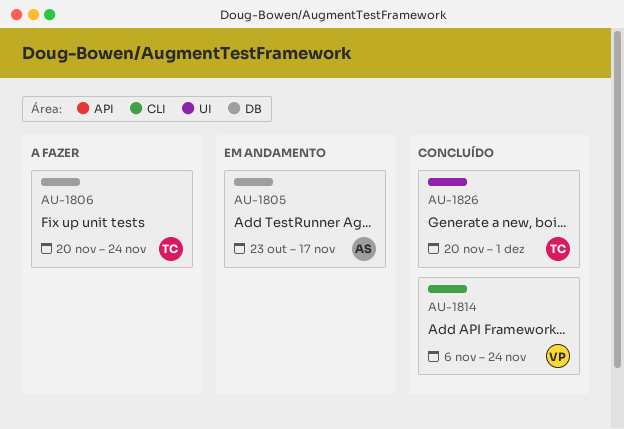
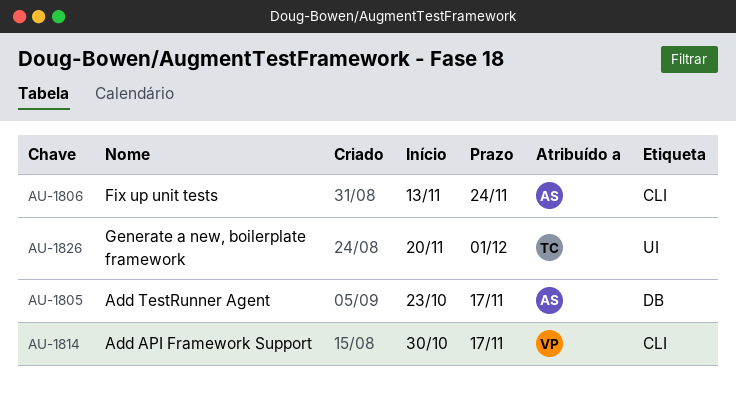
AU-1806, owner: TC -> AS
AU-1806, label: DB -> CLI
AU-1806, start: Nov 20 -> Nov 13
AU-1814, start: Nov 6 -> Oct 30
AU-1814, due: Nov 24 -> Nov 17

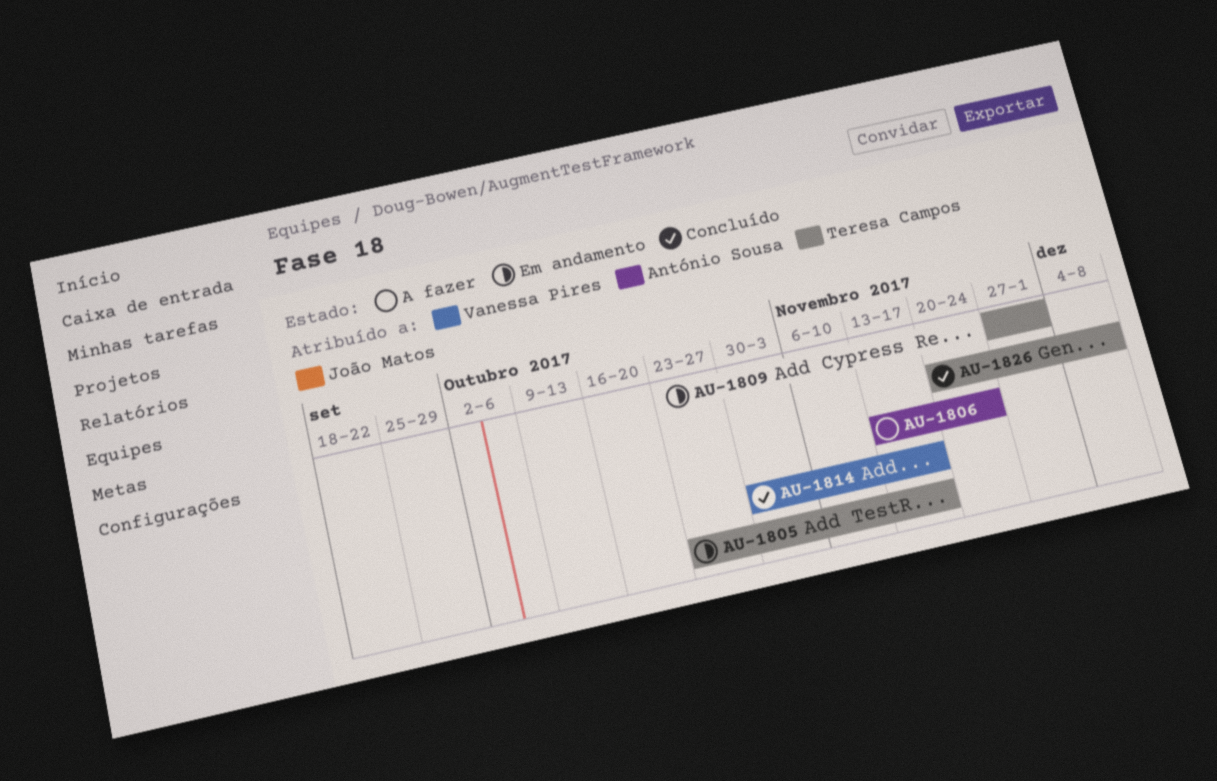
AU-1805, owner: António Sousa -> Teresa Campos
AU-1809: none -> present
AU-1826, due: Dec 1 -> Dec 8

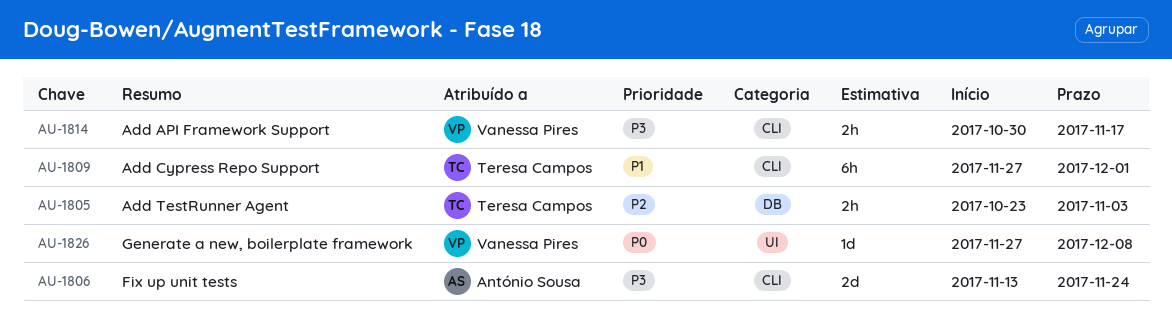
AU-1805, due: Nov 17 -> Nov 3
AU-1826, owner: Teresa Campos -> Vanessa Pires
AU-1826, start: Nov 20 -> Nov 27

